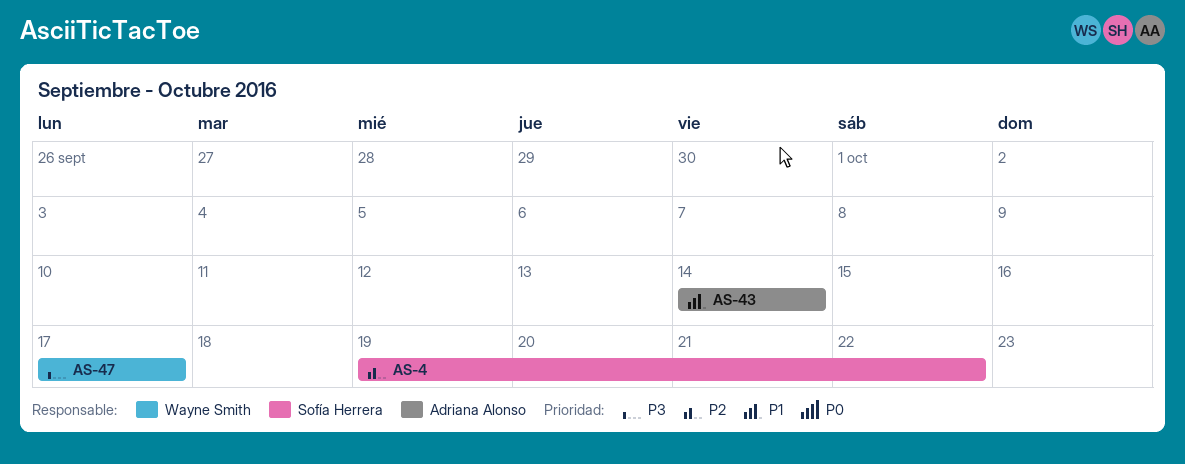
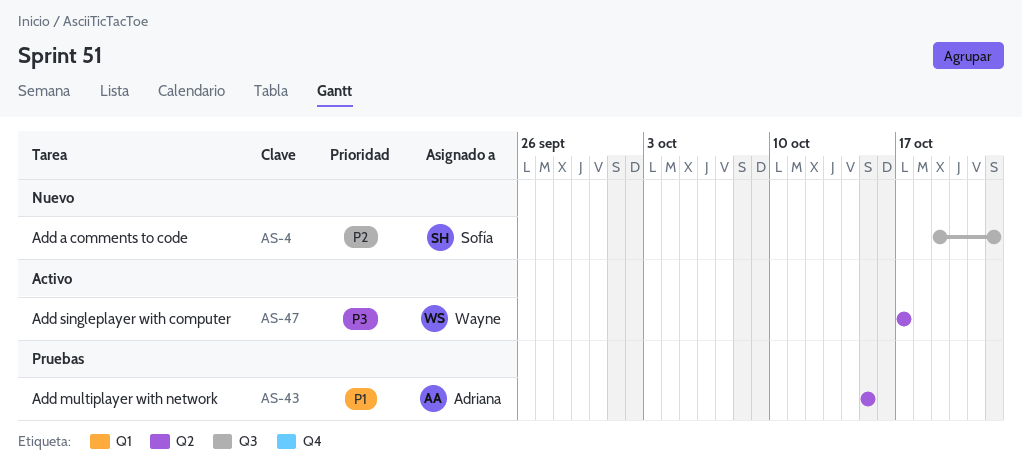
AS-43, start: Oct 14 -> Oct 15
AS-43, due: Oct 14 -> Oct 15

